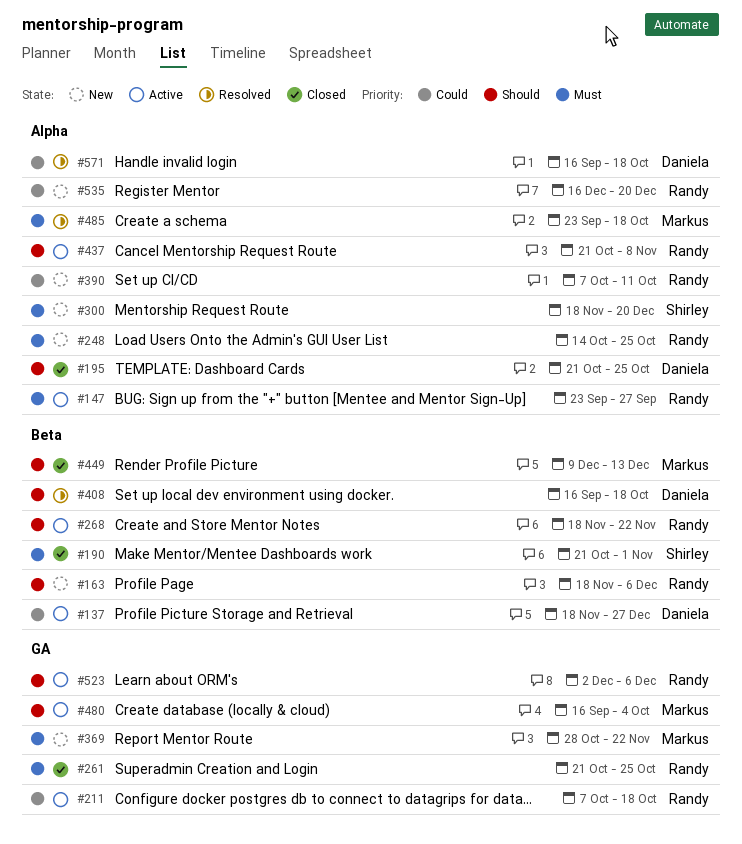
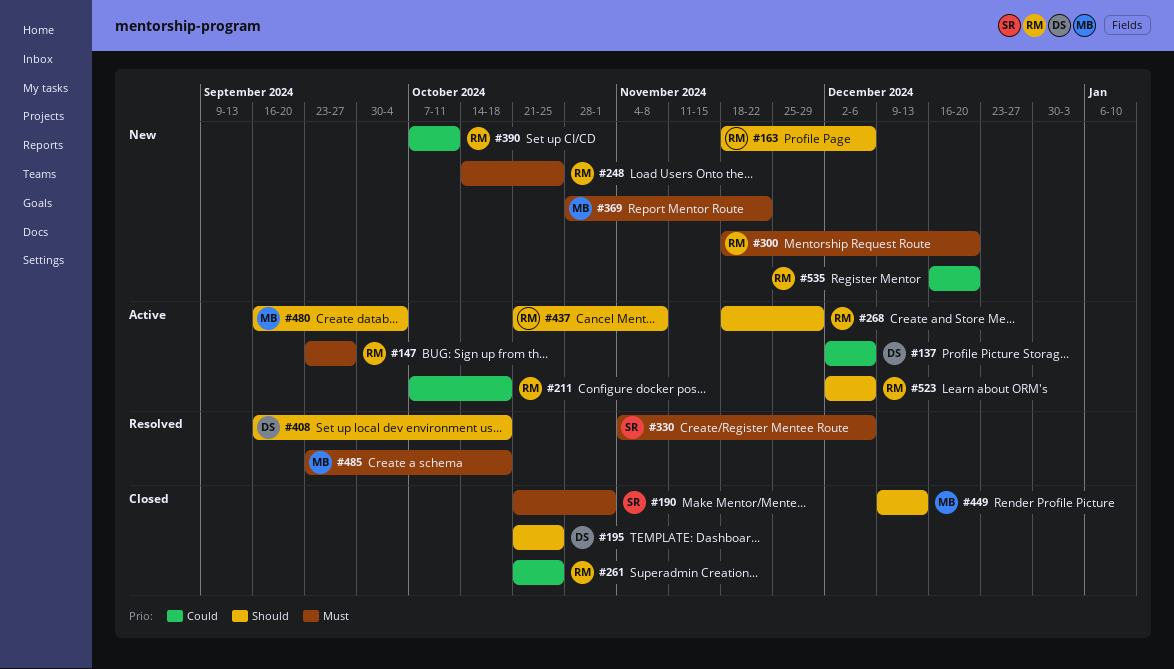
#137, start: Nov 18 -> Dec 2
#137, due: Dec 27 -> Dec 6
#261, priority: Must -> Could
#268, due: Nov 22 -> Nov 29
#300, owner: Shirley -> Randy
#330: none -> present
#571: present -> none

